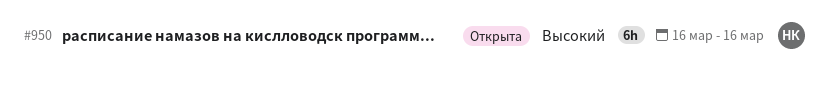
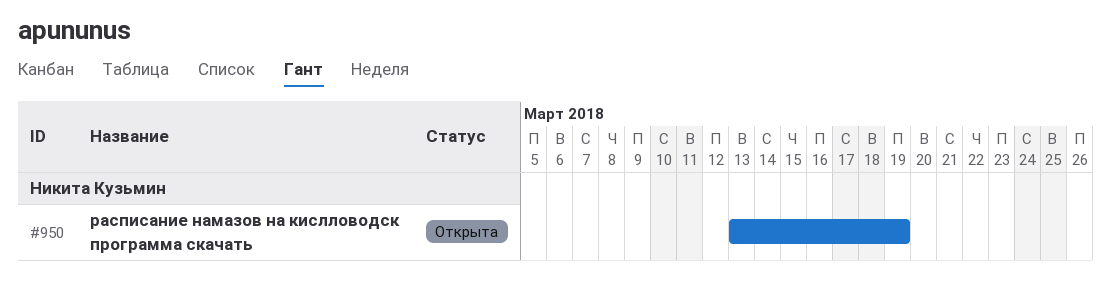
#950, start: Mar 16 -> Mar 13
#950, due: Mar 16 -> Mar 19

